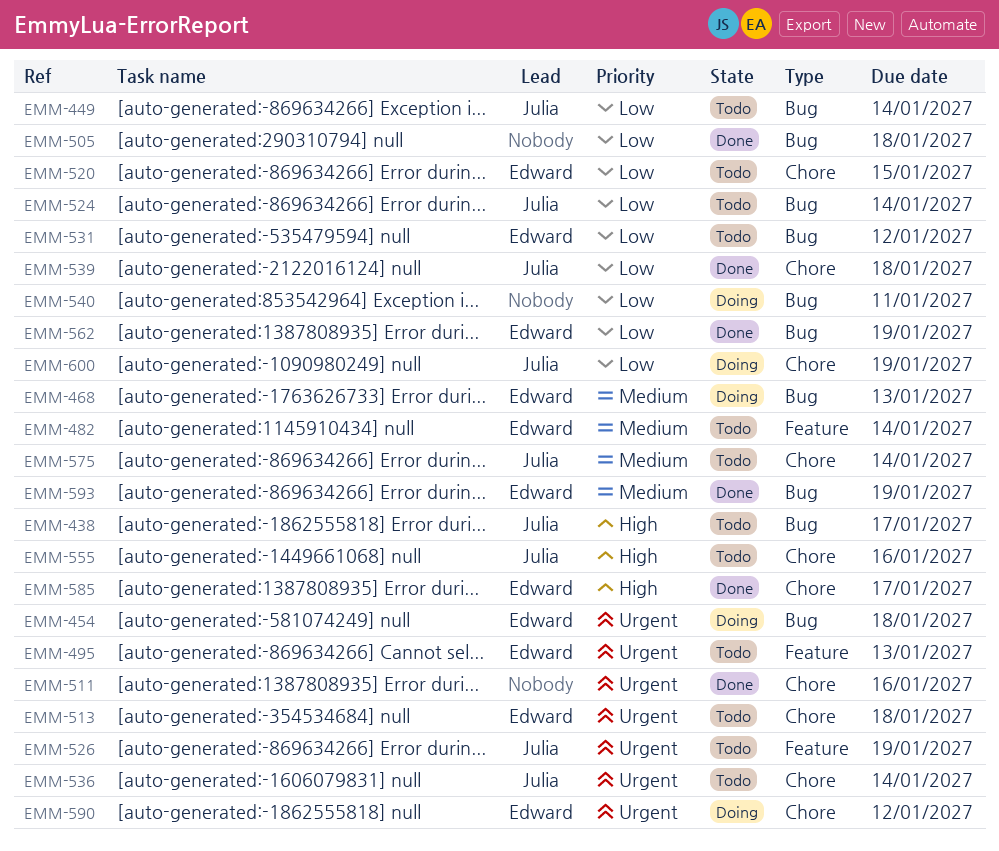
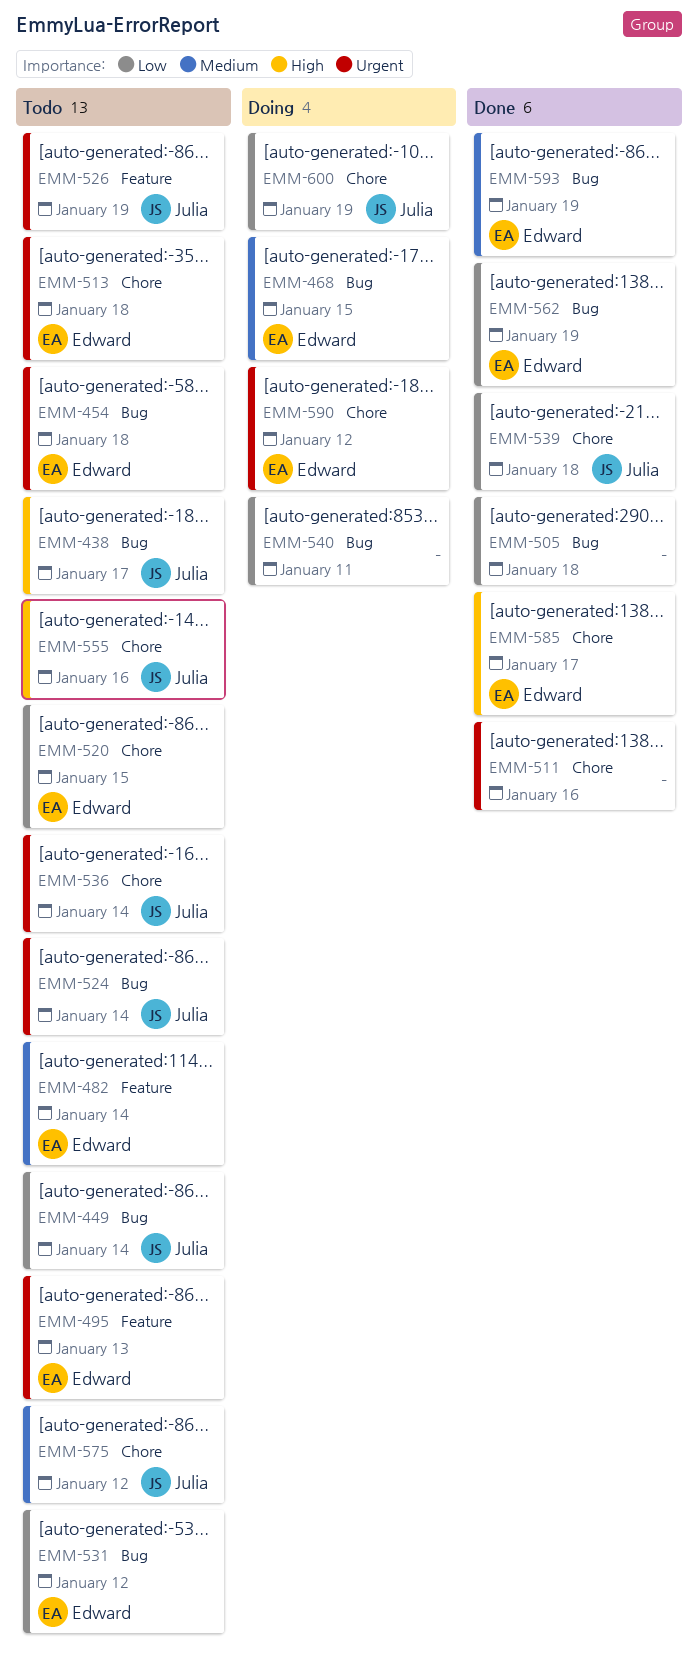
EMM-454, status: Doing -> Todo
EMM-468, due: Jan 13 -> Jan 15
EMM-524, priority: Low -> Urgent
EMM-575, due: Jan 14 -> Jan 12

